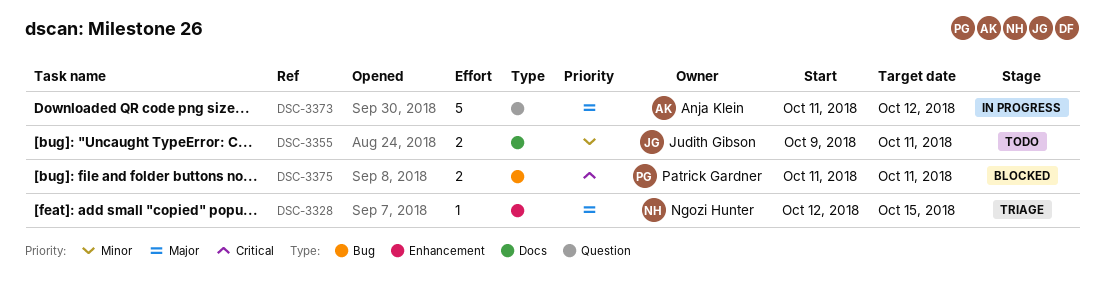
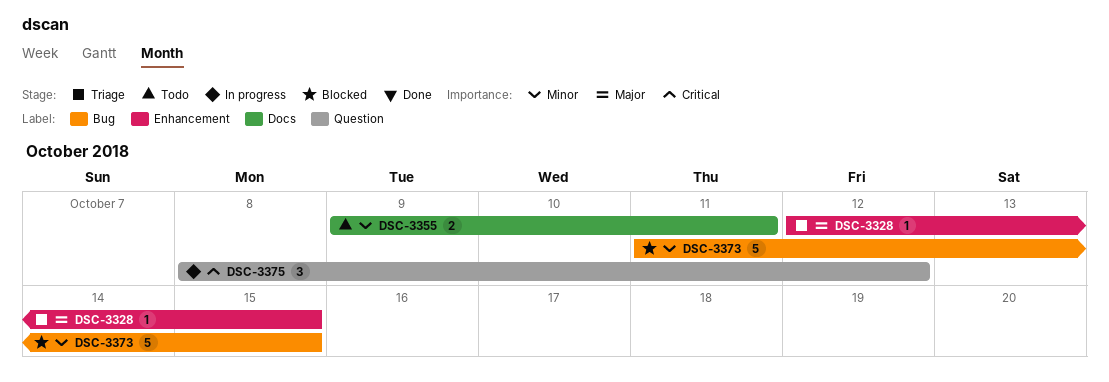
DSC-3373, status: In progress -> Blocked
DSC-3373, priority: Major -> Minor
DSC-3373, label: Question -> Bug
DSC-3373, due: Oct 12 -> Oct 15
DSC-3375, status: Blocked -> In progress
DSC-3375, label: Bug -> Question
DSC-3375, estimate: 2 -> 3
DSC-3375, start: Oct 11 -> Oct 8
DSC-3375, due: Oct 11 -> Oct 12

